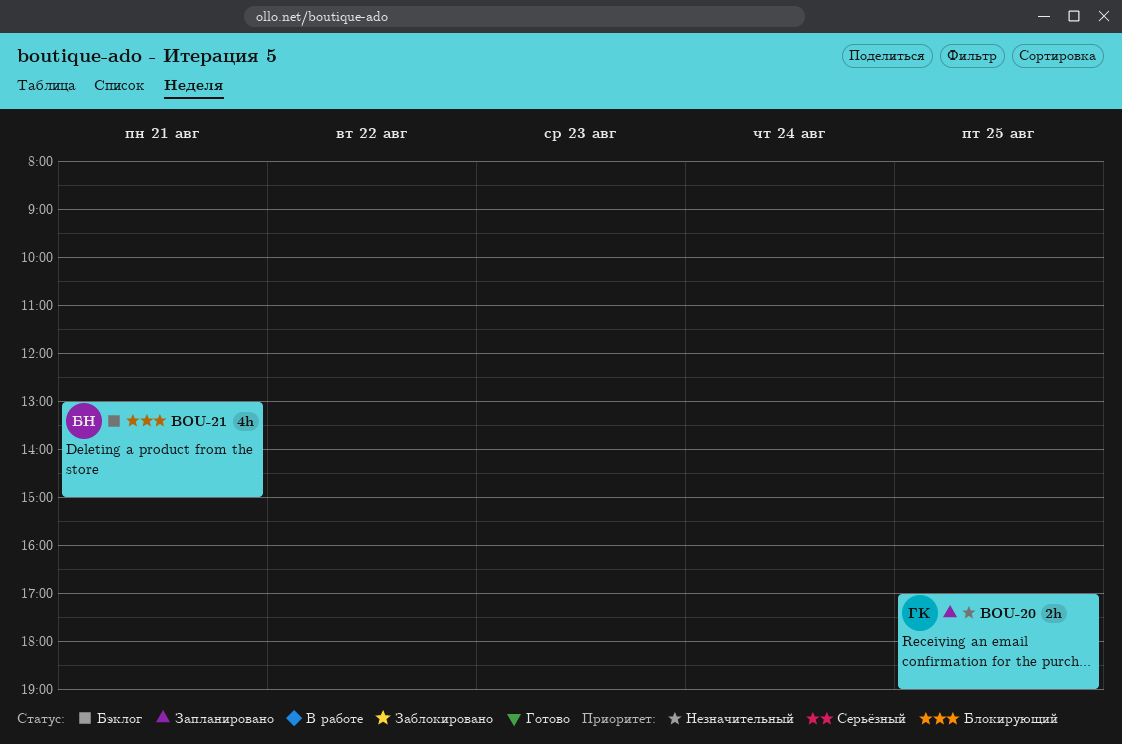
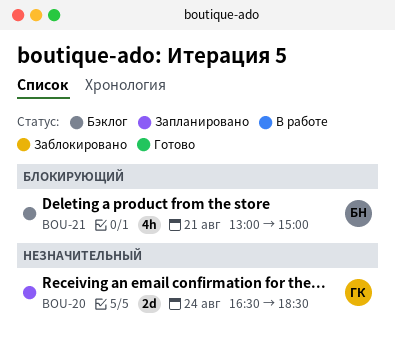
BOU-20, estimate: 2h -> 2d
BOU-20, day: Aug 25 -> Aug 24
BOU-20, begins: 17:00 -> 16:30
BOU-20, ends: 19:00 -> 18:30

